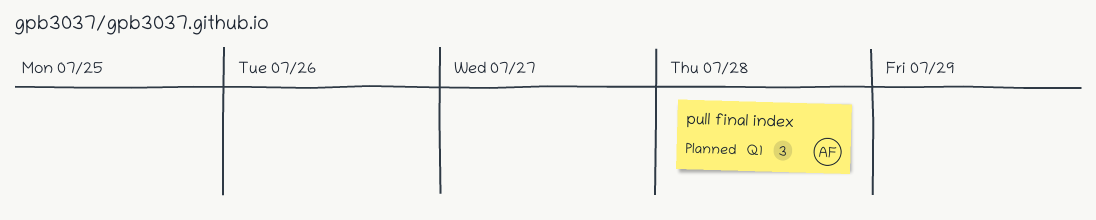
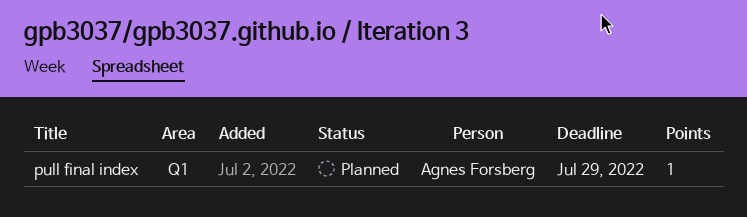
pull final index, estimate: 3 -> 1
pull final index, due: Jul 28 -> Jul 29

